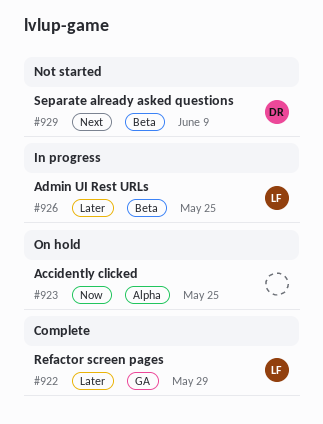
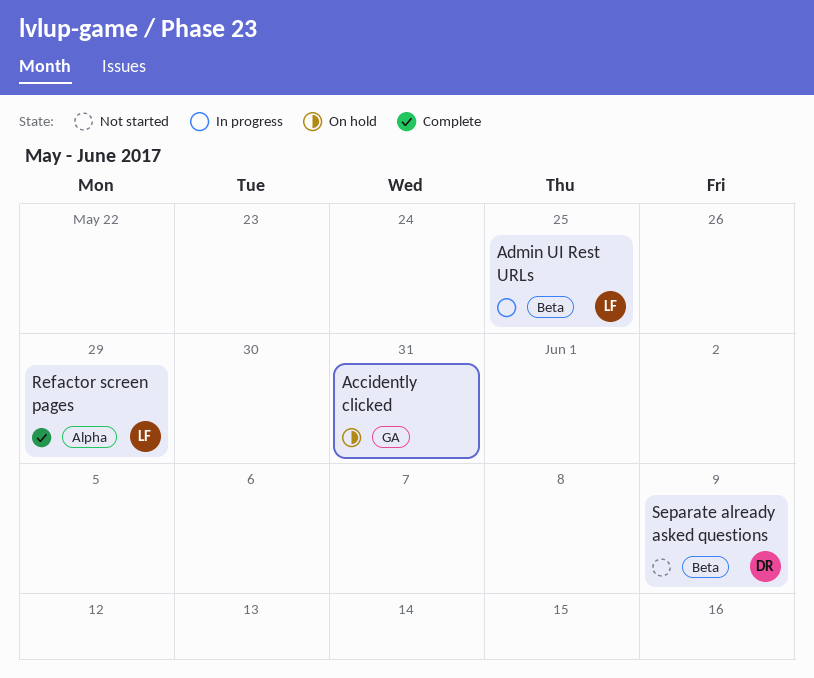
Accidently clicked, label: Alpha -> GA
Accidently clicked, due: May 25 -> May 31
Refactor screen pages, label: GA -> Alpha

